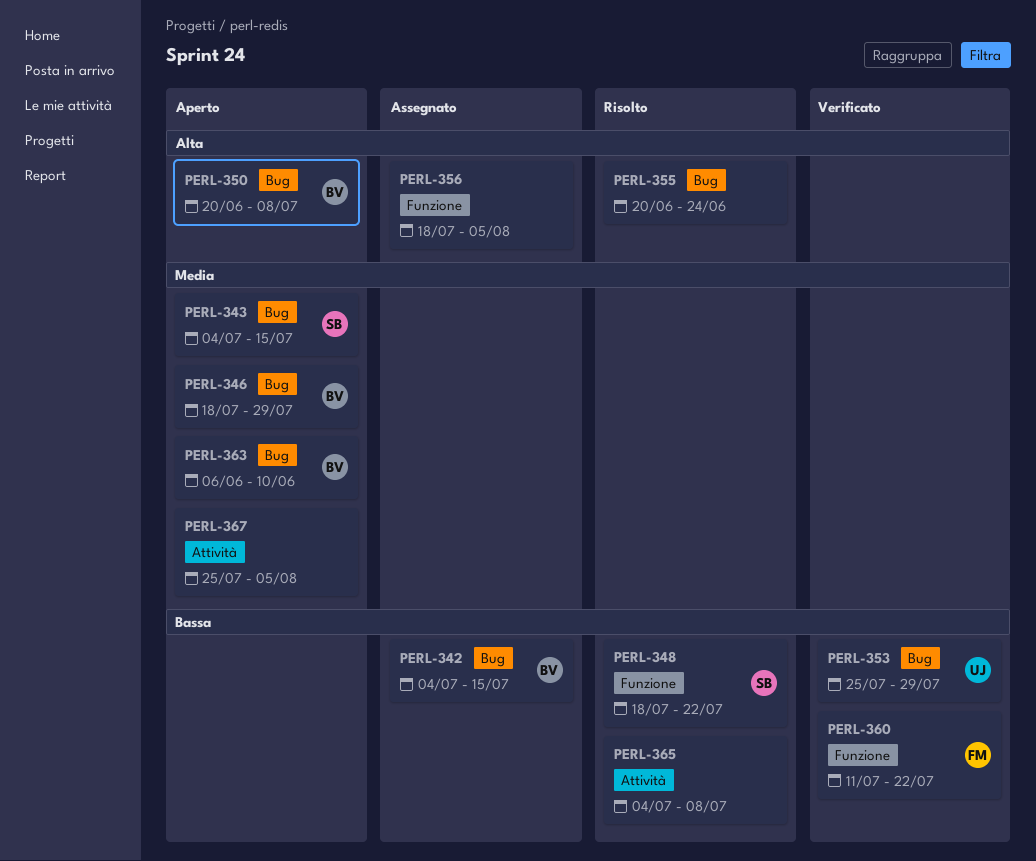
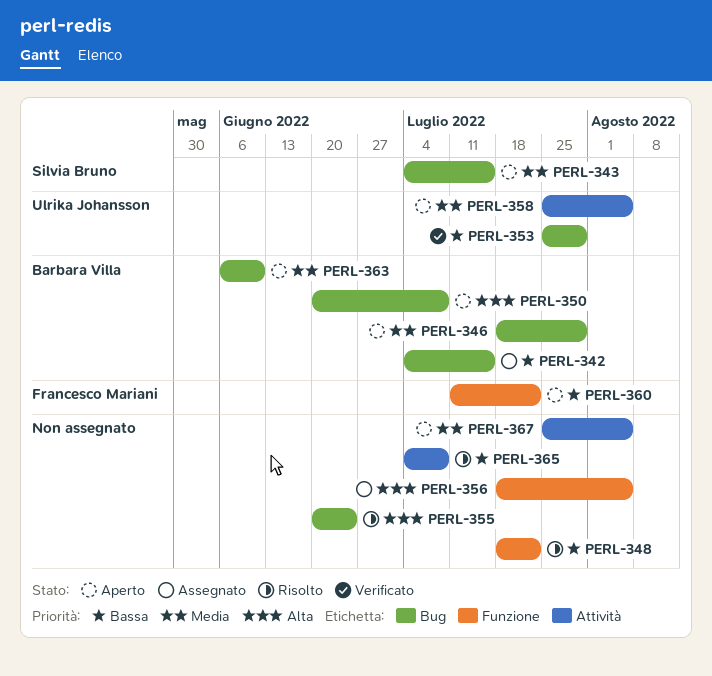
PERL-348, owner: Silvia Bruno -> none
PERL-358: none -> present
PERL-360, status: Verificato -> Aperto

